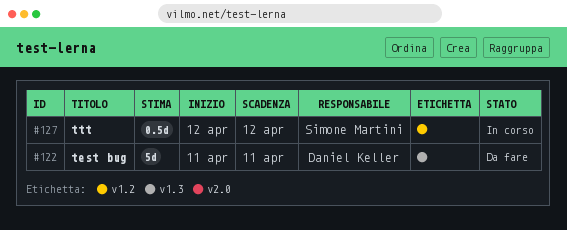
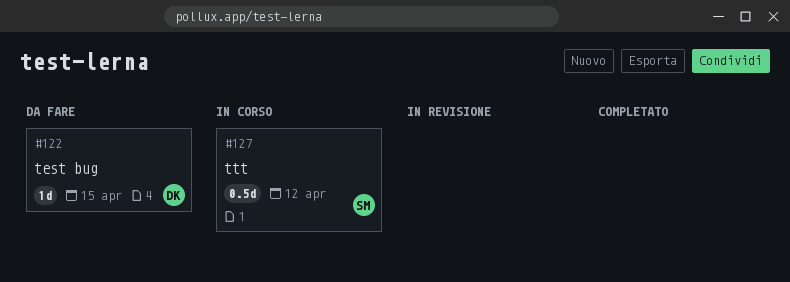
#122, estimate: 5d -> 1d
#122, due: Apr 11 -> Apr 15

